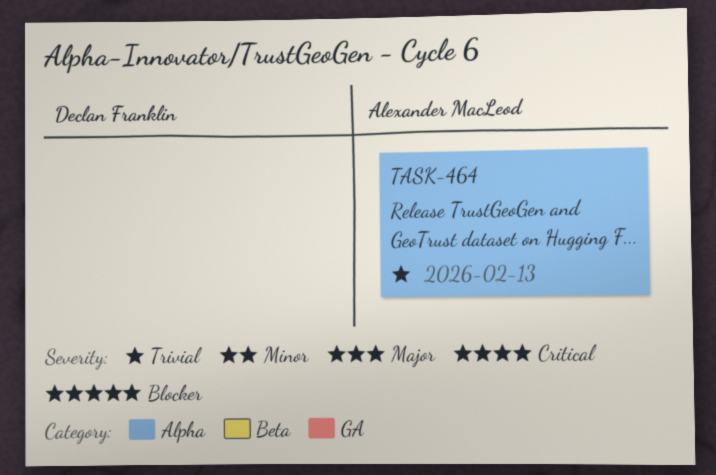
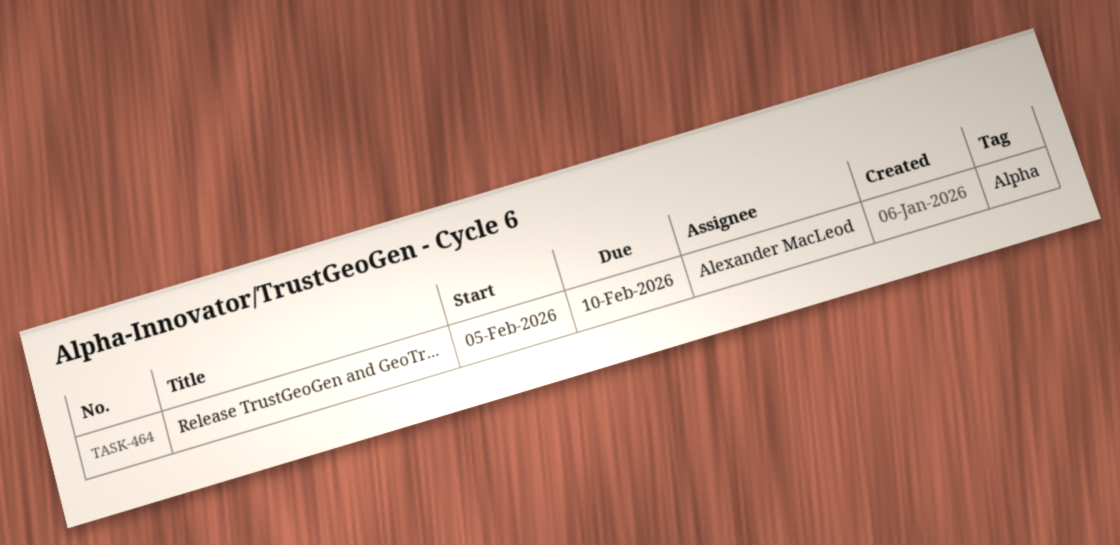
TASK-464, due: Feb 13 -> Feb 10

